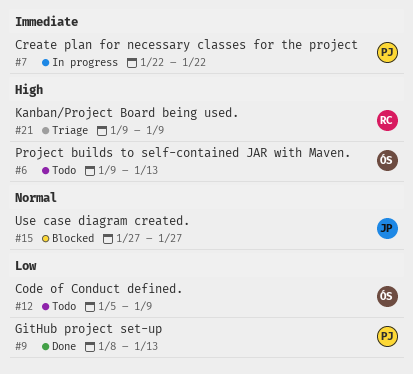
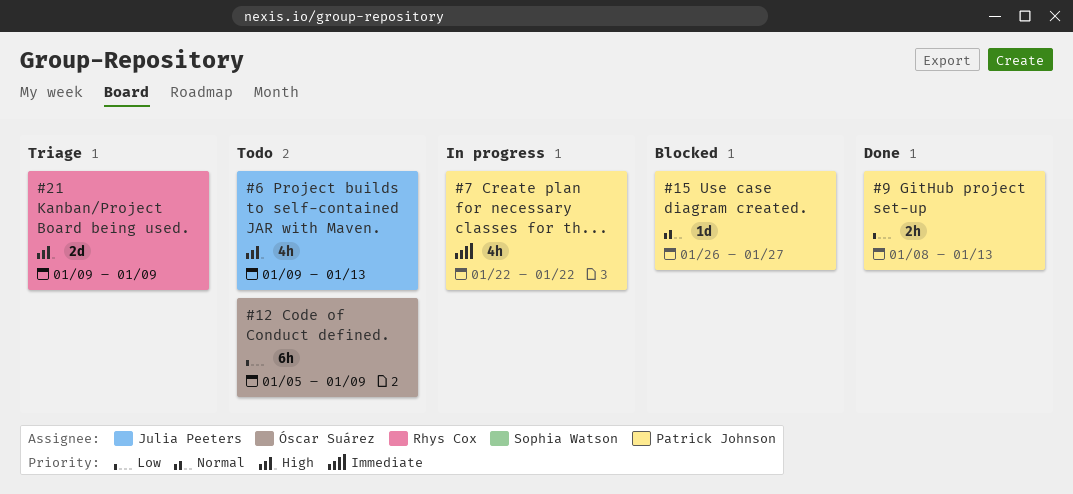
#6, owner: Óscar Suárez -> Julia Peeters
#15, owner: Julia Peeters -> Patrick Johnson
#15, start: Jan 27 -> Jan 26

